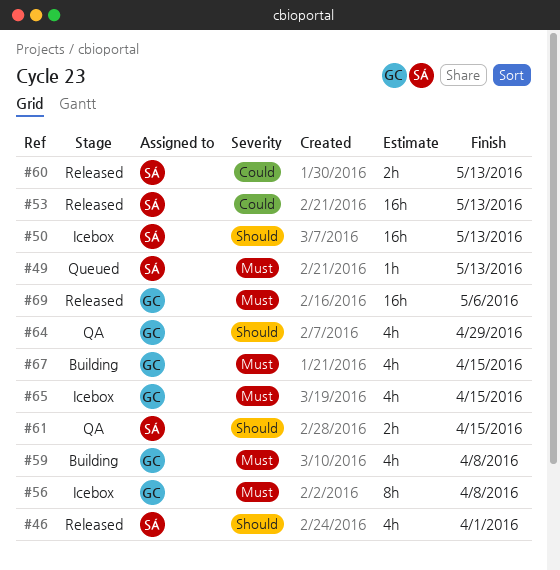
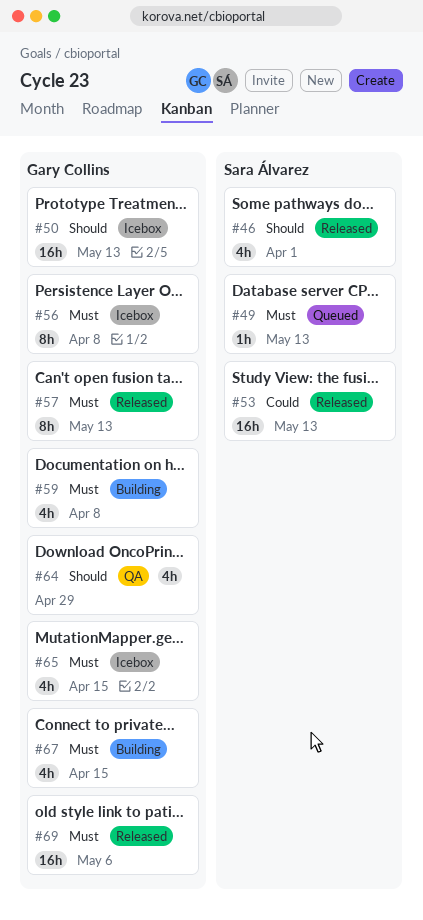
#50, owner: Sara Álvarez -> Gary Collins
#57: none -> present
#60: present -> none
#61: present -> none

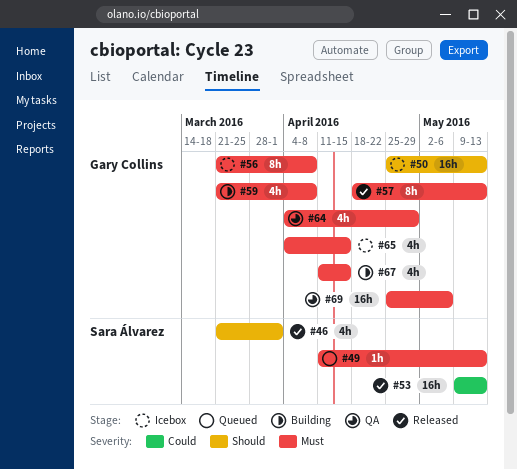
#64, priority: Should -> Must
#69, status: Released -> QA

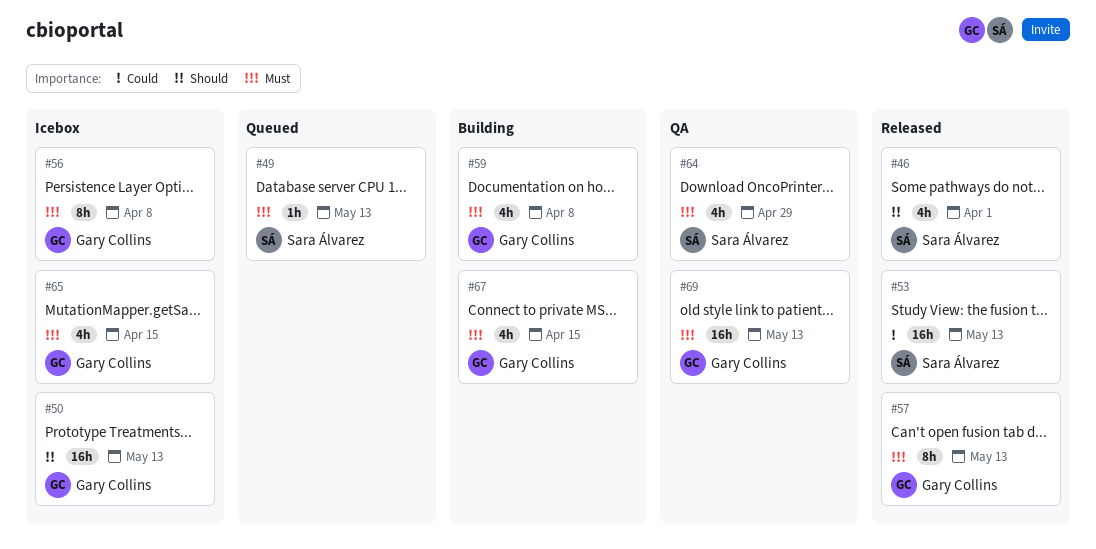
#64, owner: Gary Collins -> Sara Álvarez
#69, due: May 6 -> May 13

